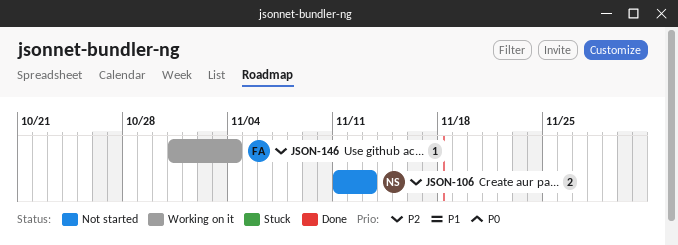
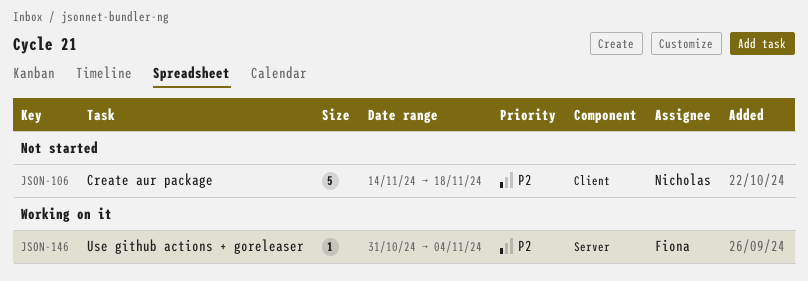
JSON-106, estimate: 2 -> 5
JSON-106, start: Nov 11 -> Nov 14
JSON-106, due: Nov 13 -> Nov 18

